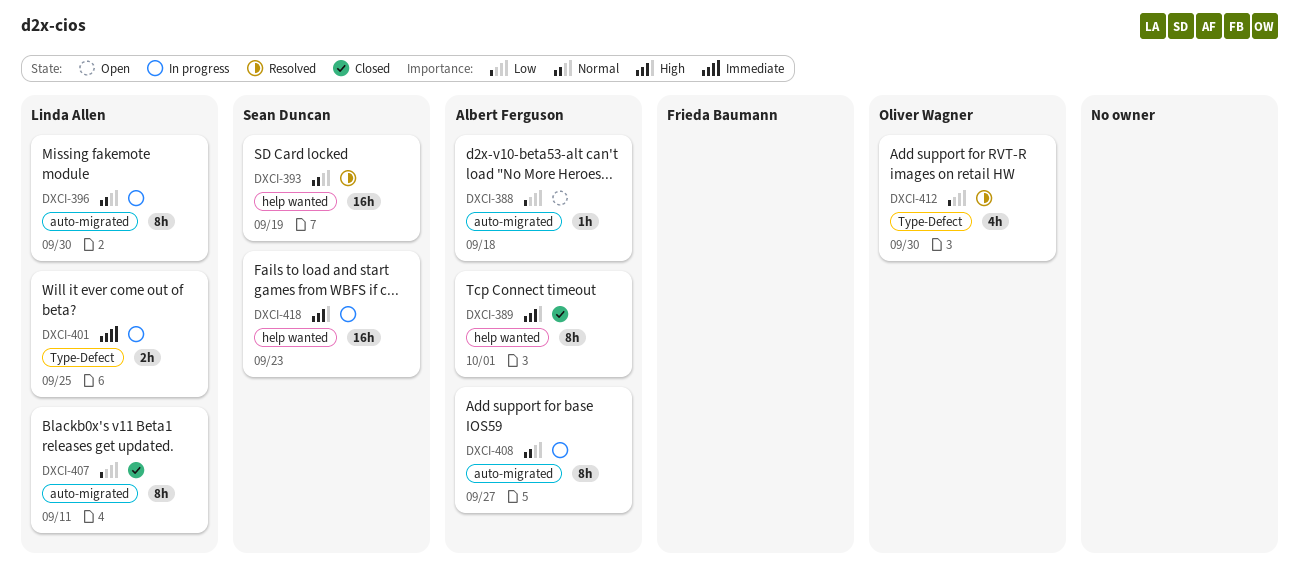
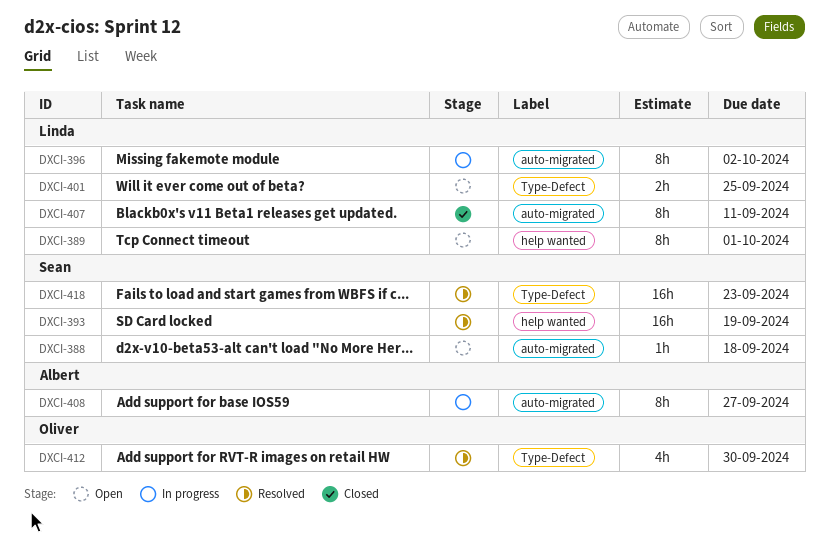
DXCI-388, owner: Albert Ferguson -> Sean Duncan
DXCI-389, status: Closed -> Open
DXCI-389, owner: Albert Ferguson -> Linda Allen
DXCI-396, due: Sep 30 -> Oct 2
DXCI-401, status: In progress -> Open
DXCI-418, status: In progress -> Resolved
DXCI-418, label: help wanted -> Type-Defect

